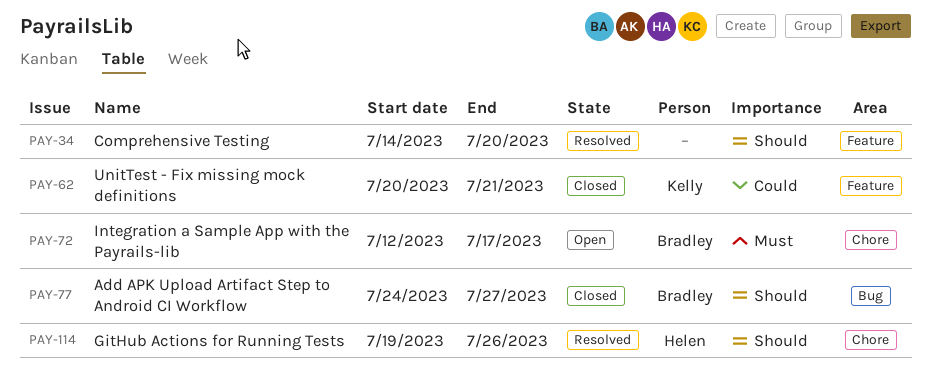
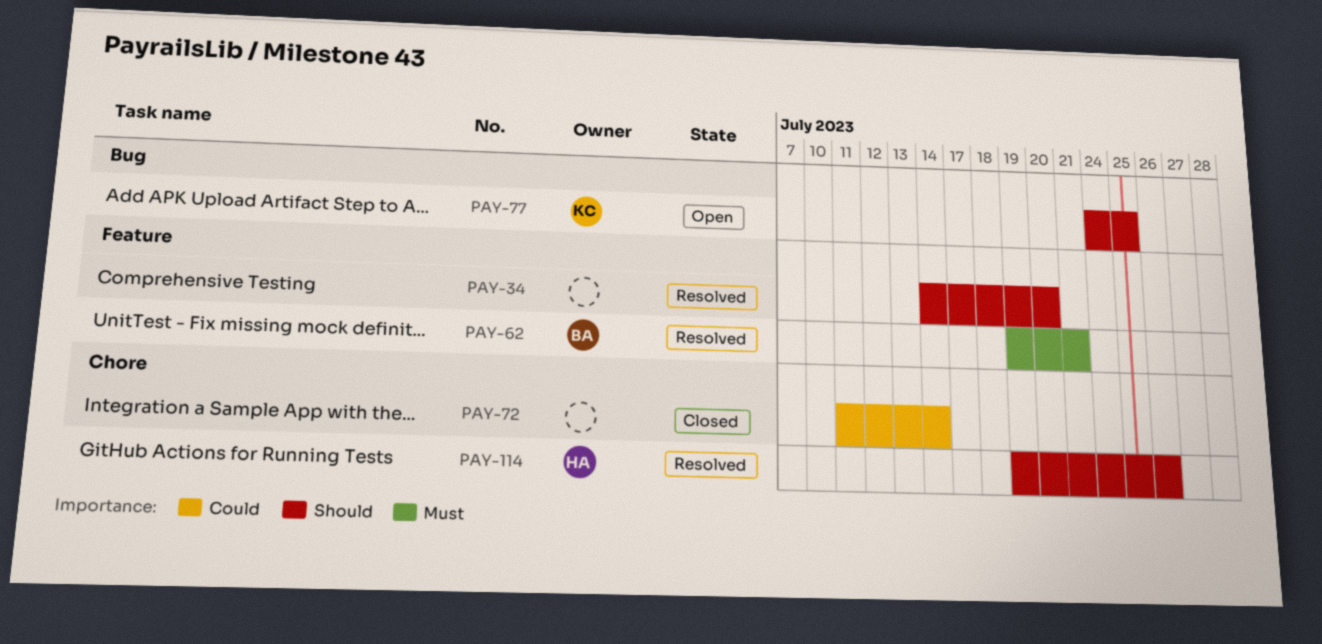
PAY-62, status: Closed -> Resolved
PAY-62, owner: Kelly -> Bradley
PAY-62, priority: Could -> Must
PAY-62, start: Jul 20 -> Jul 19
PAY-72, status: Open -> Closed
PAY-72, owner: Bradley -> none
PAY-72, priority: Must -> Could
PAY-72, start: Jul 12 -> Jul 11
PAY-72, due: Jul 17 -> Jul 14
PAY-77, status: Closed -> Open
PAY-77, owner: Bradley -> Kelly
PAY-77, due: Jul 27 -> Jul 25

